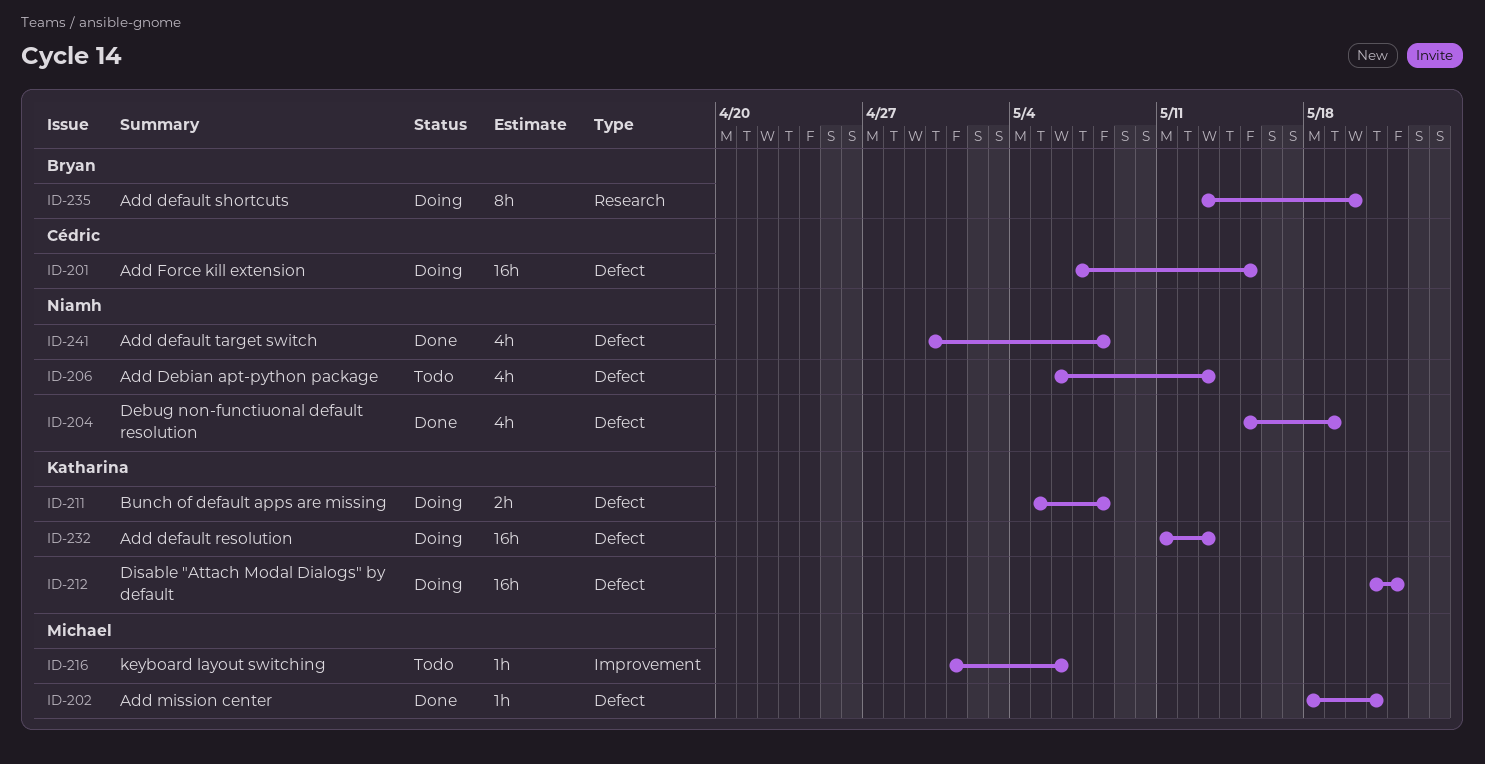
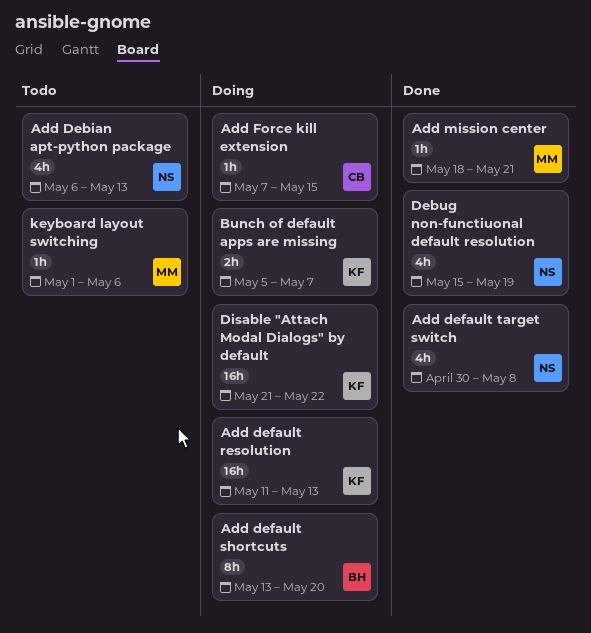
Add Force kill extension, estimate: 16h -> 1h
Bunch of default apps are missing, due: May 8 -> May 7

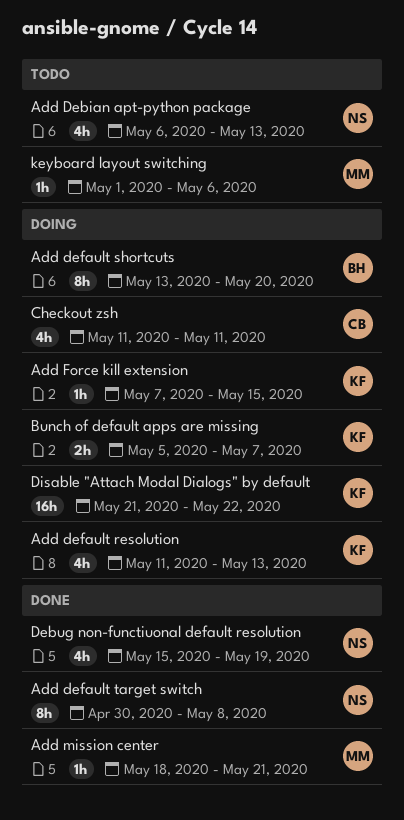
Add default resolution, estimate: 16h -> 4h
Add default target switch, estimate: 4h -> 8h
Add Force kill extension, owner: CB -> KF
Checkout zsh: none -> present

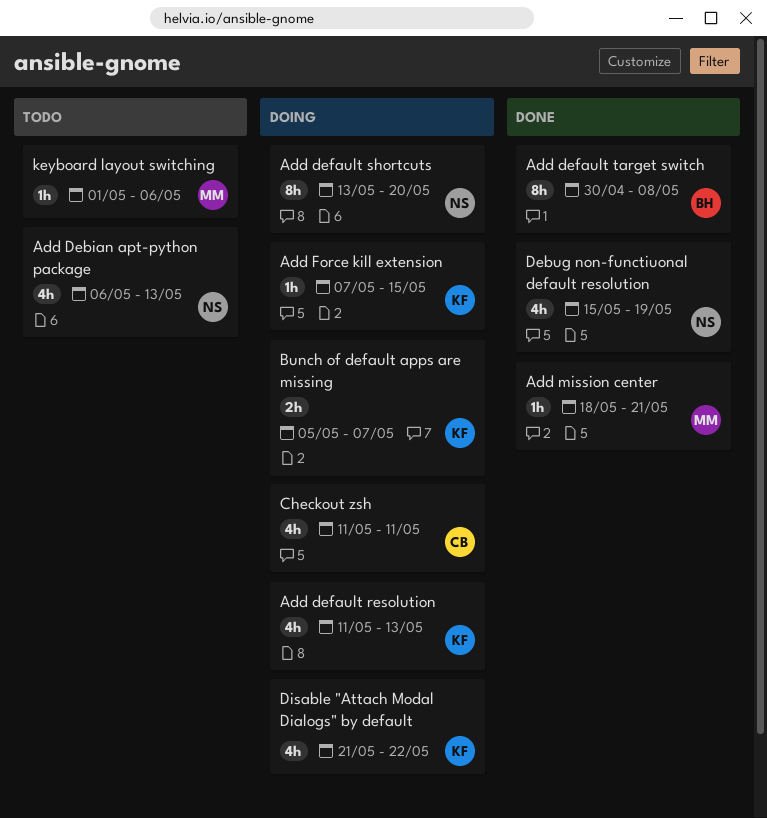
Add default shortcuts, owner: BH -> NS
Add default target switch, owner: NS -> BH
Disable "Attach Modal Dialogs" by default, estimate: 16h -> 4h

